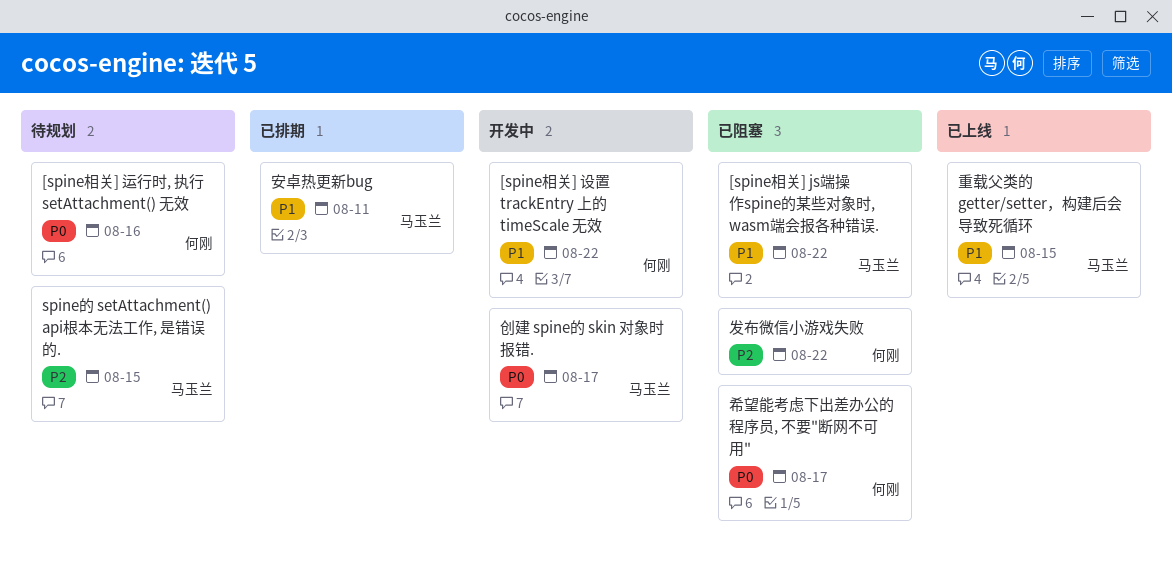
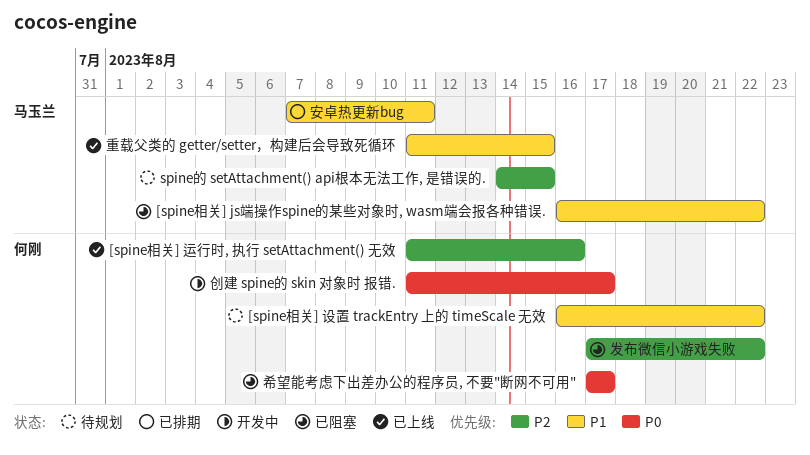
[spine相关] 设置 trackEntry 上的 timeScale 无效, status: 开发中 -> 待规划
[spine相关] 运行时, 执行 setAttachment() 无效, status: 待规划 -> 已上线
[spine相关] 运行时, 执行 setAttachment() 无效, priority: P0 -> P2
创建 spine的 skin 对象时 报错., owner: 马玉兰 -> 何刚

